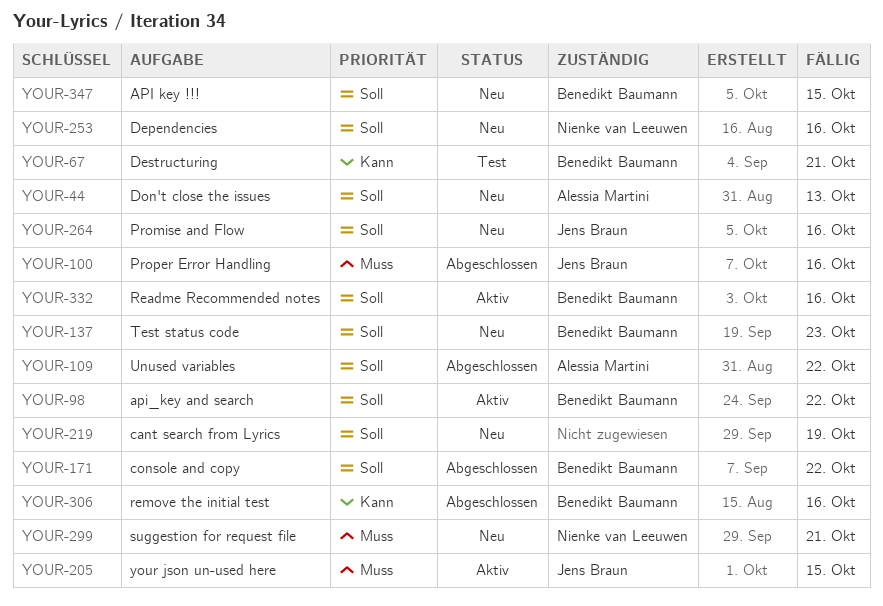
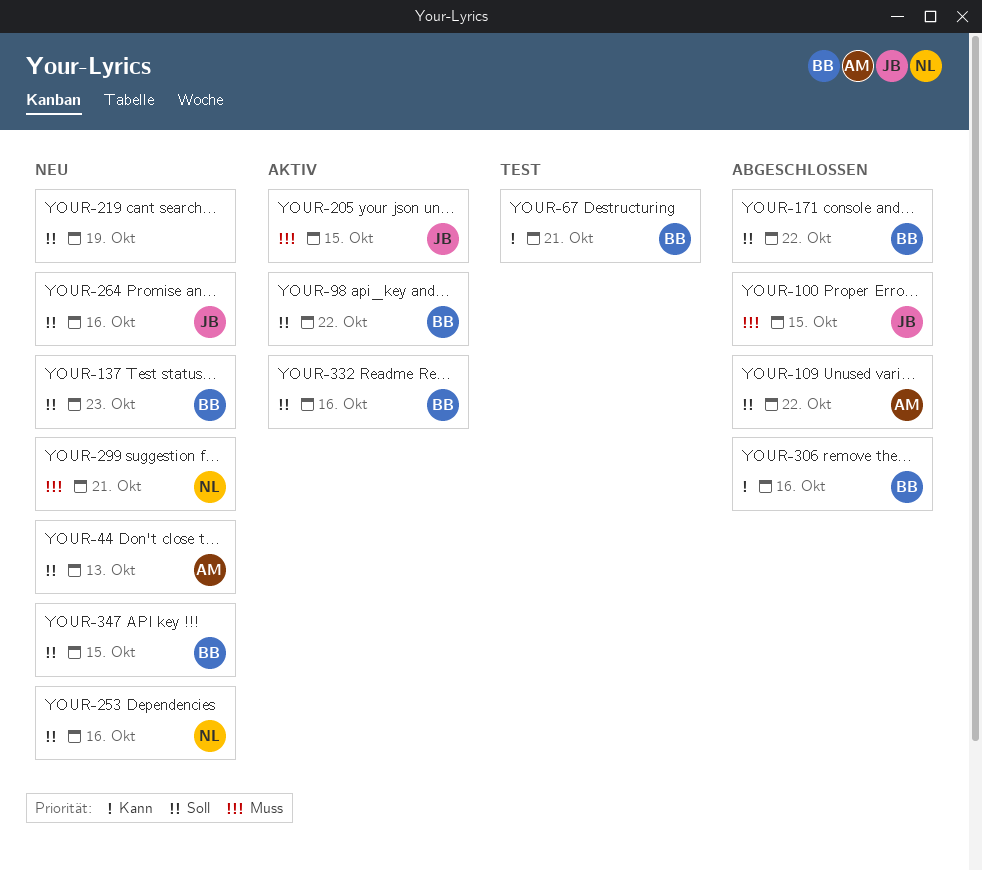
YOUR-100, due: Oct 16 -> Oct 15

